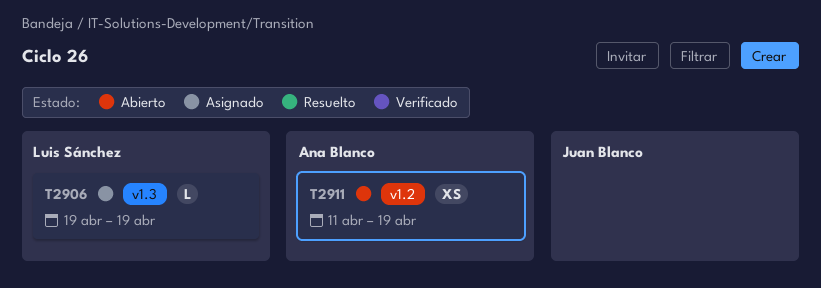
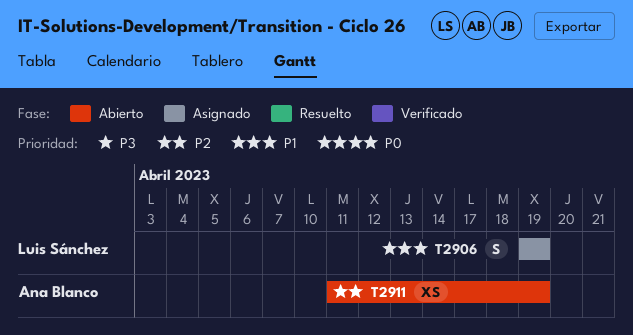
T2906, estimate: L -> S

